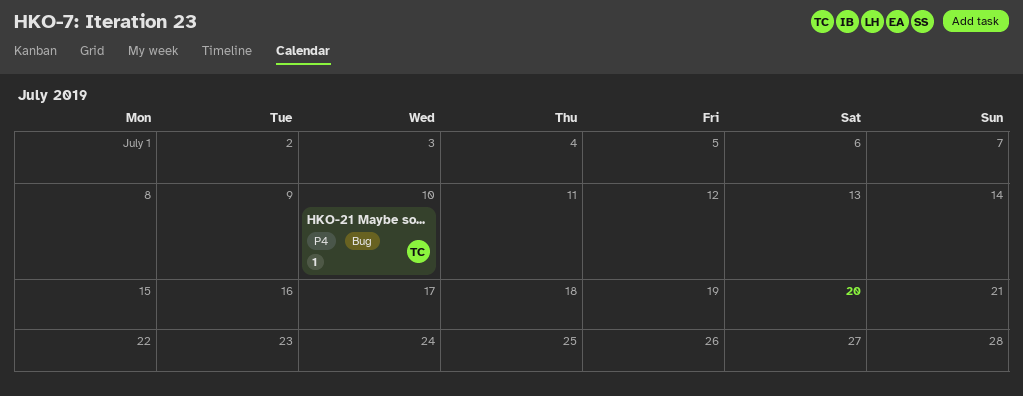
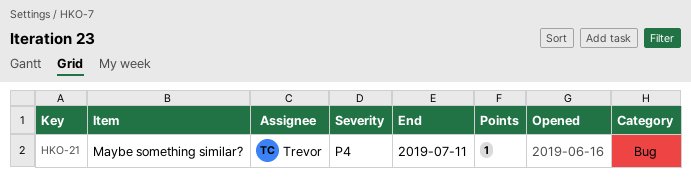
HKO-21, due: Jul 10 -> Jul 11

